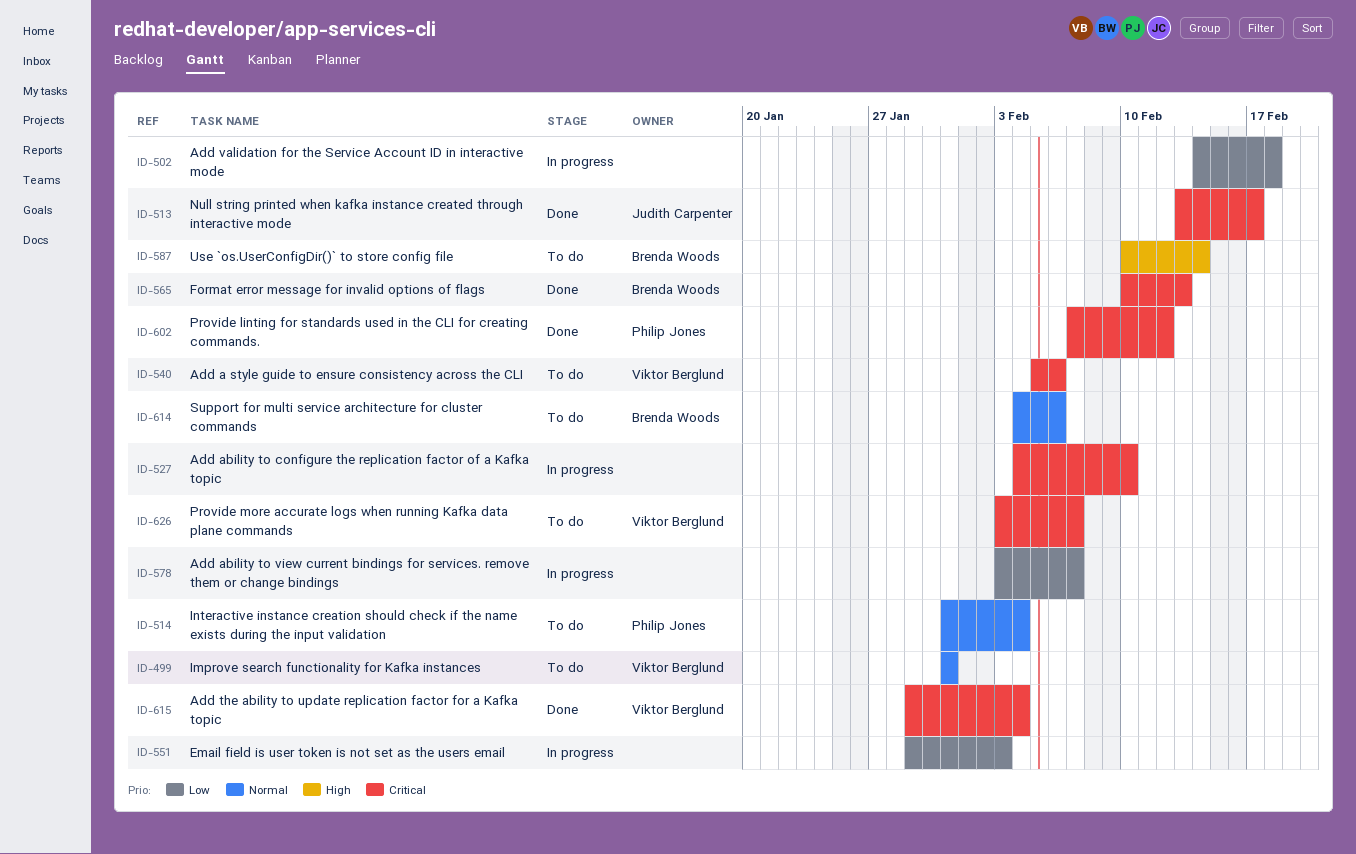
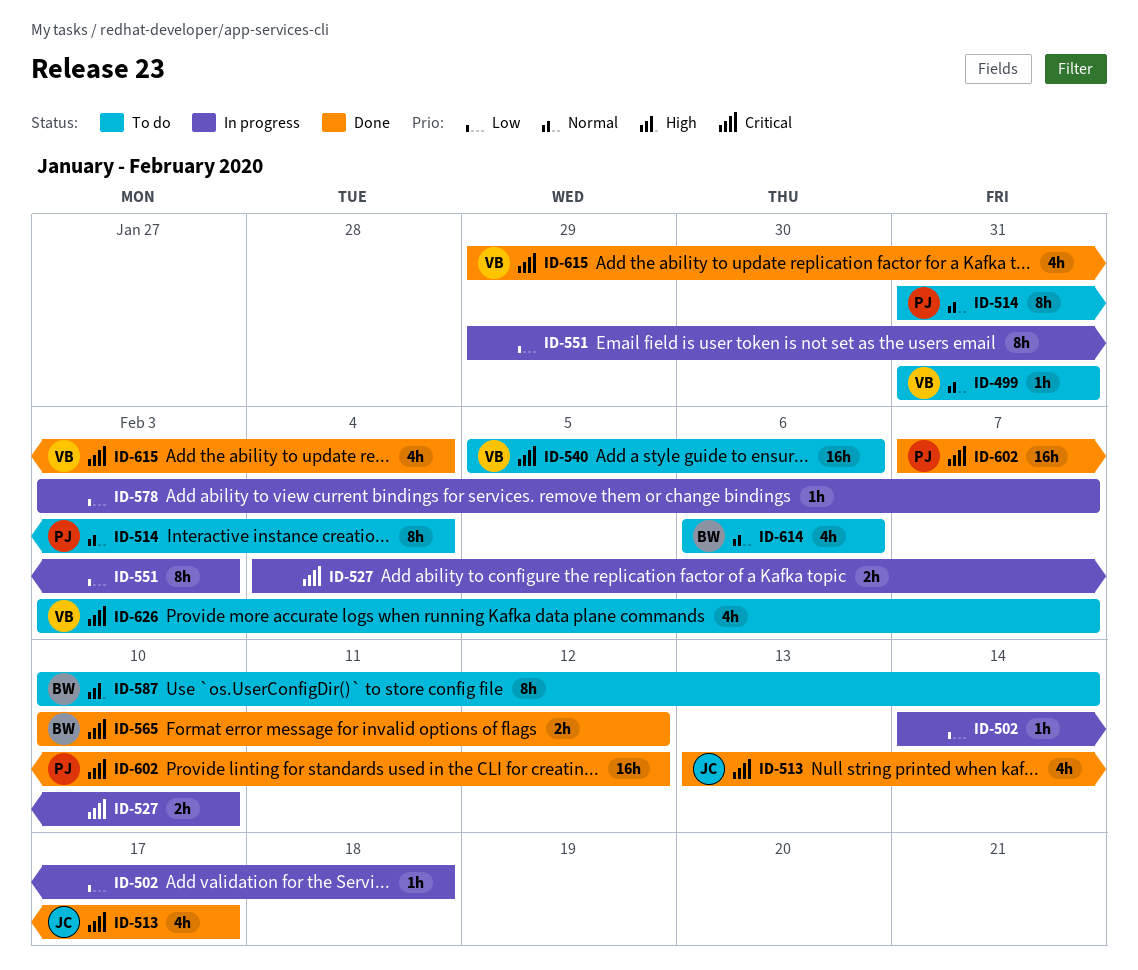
ID-565, due: Feb 13 -> Feb 12
ID-614, start: Feb 4 -> Feb 6

